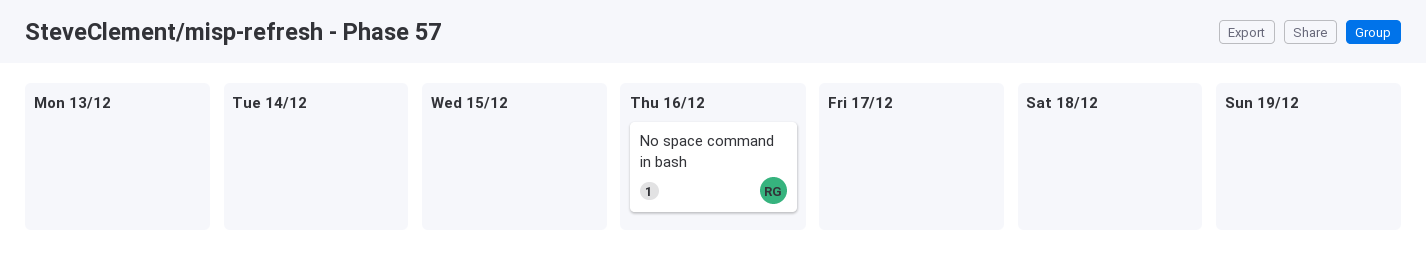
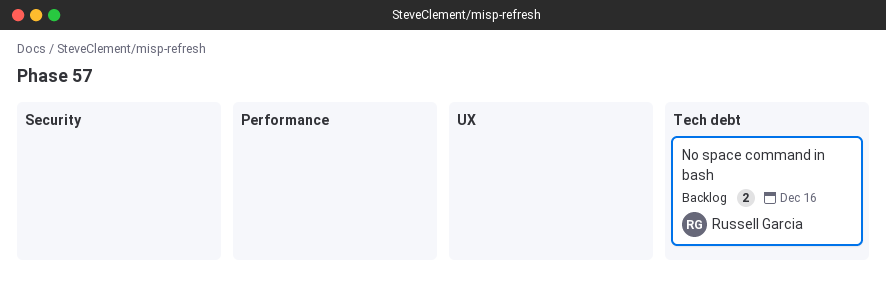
No space command in bash, estimate: 1 -> 2

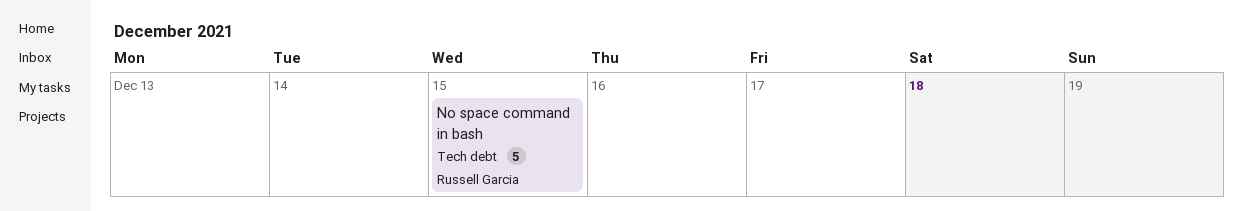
No space command in bash, estimate: 2 -> 5
No space command in bash, due: Dec 16 -> Dec 15

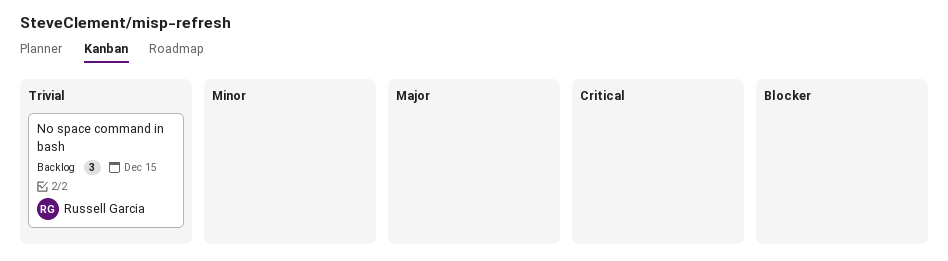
No space command in bash, estimate: 5 -> 3

